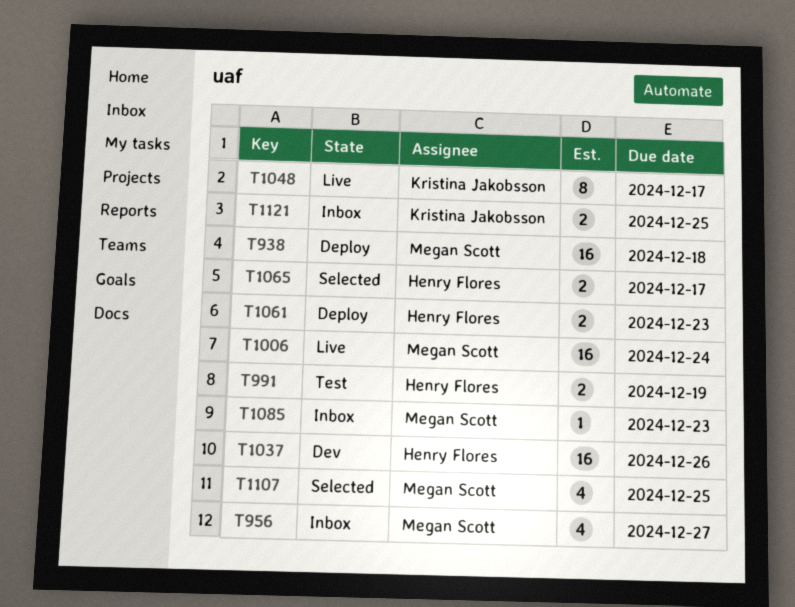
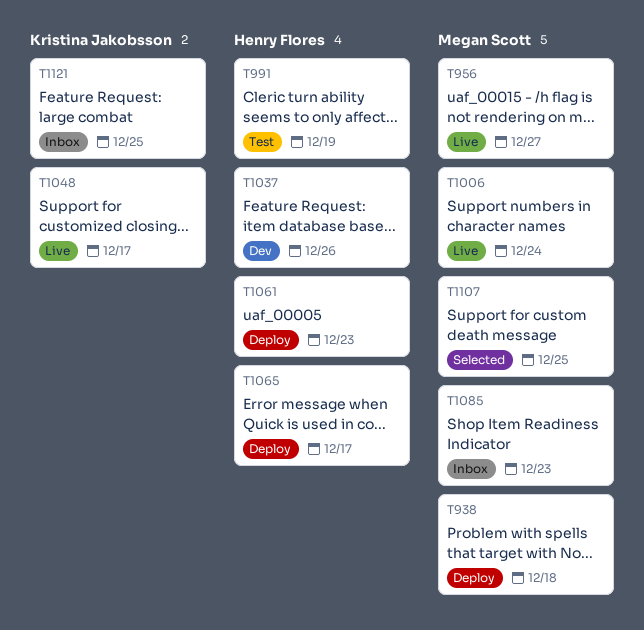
T956, status: Inbox -> Live
T1065, status: Selected -> Deploy

